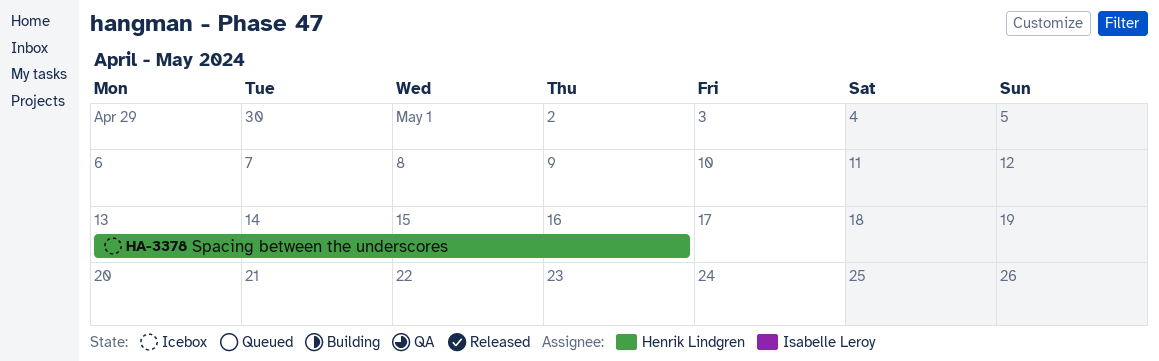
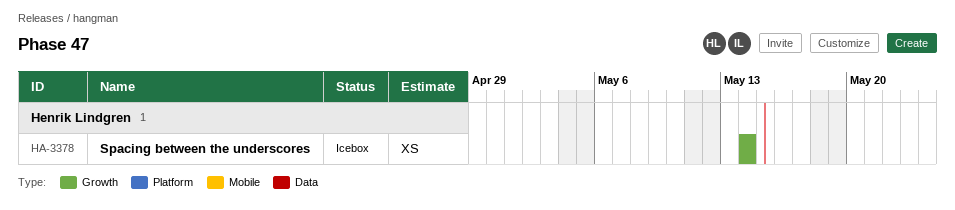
HA-3378, start: May 13 -> May 14
HA-3378, due: May 16 -> May 14

